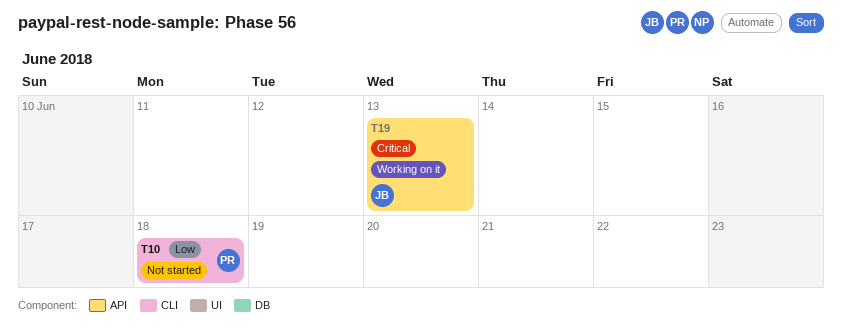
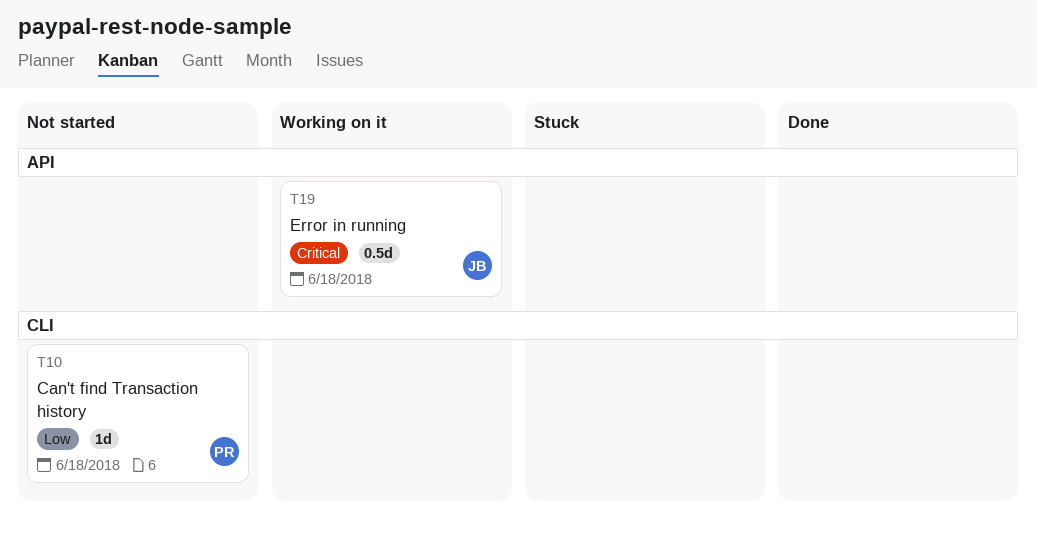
T19, due: Jun 13 -> Jun 18

